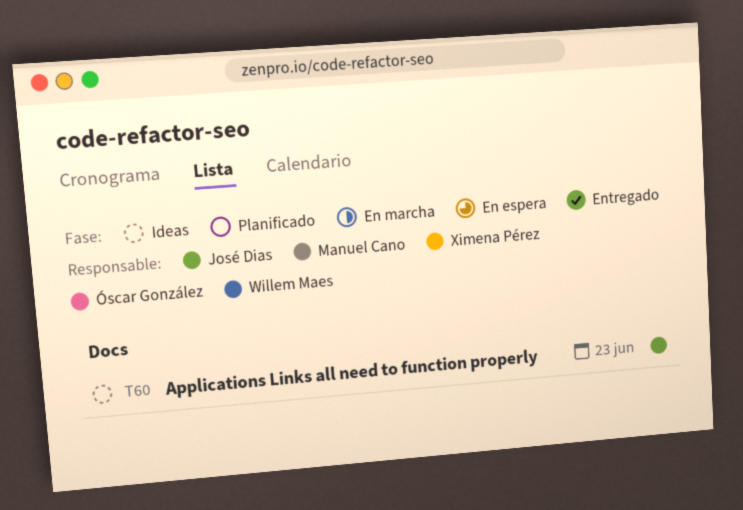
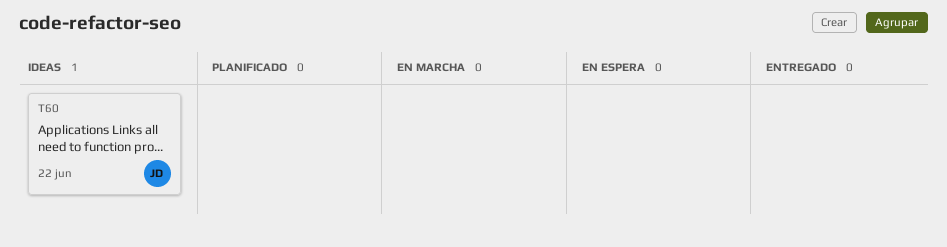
T60, due: Jun 23 -> Jun 22

